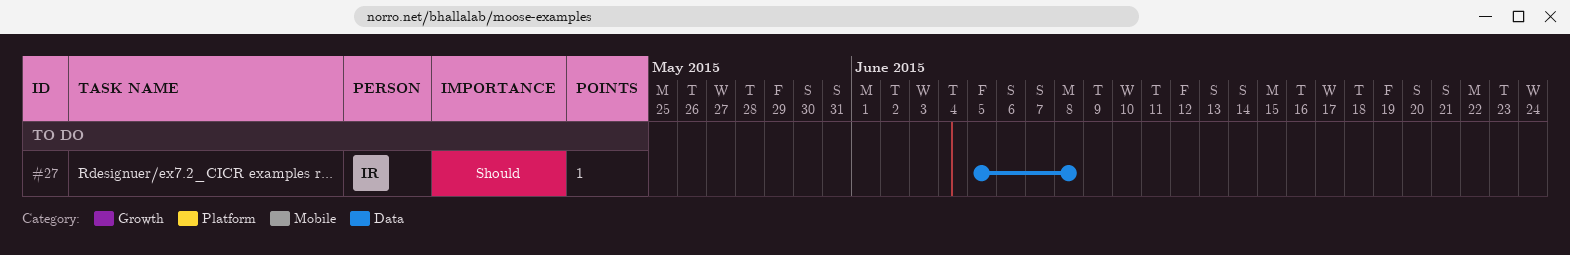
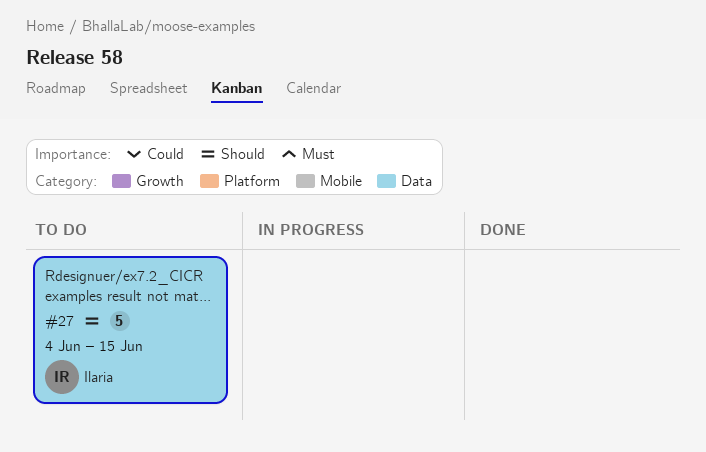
#27, estimate: 1 -> 5
#27, start: Jun 5 -> Jun 4
#27, due: Jun 8 -> Jun 15

